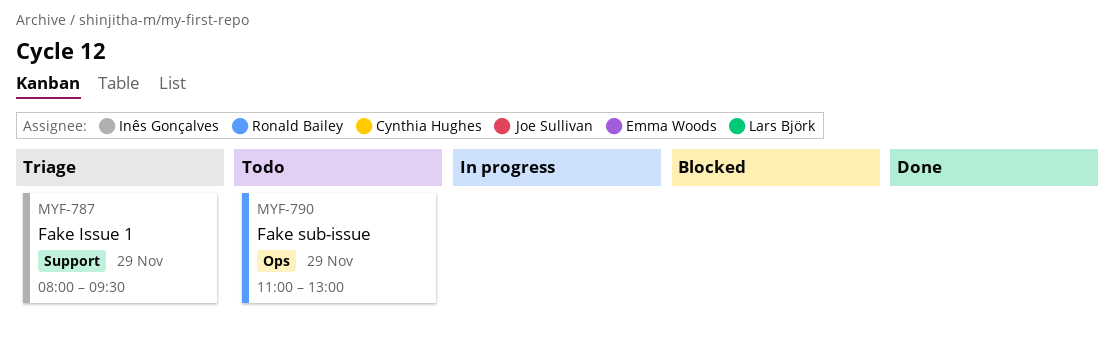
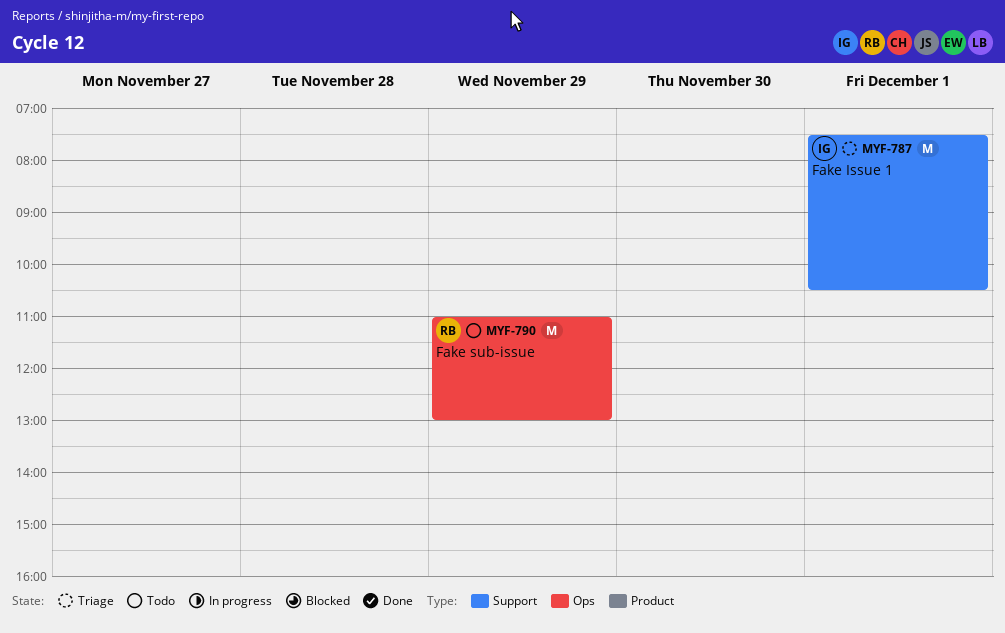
MYF-787, day: Nov 29 -> Dec 1
MYF-787, begins: 08:00 -> 07:30
MYF-787, ends: 09:30 -> 10:30

